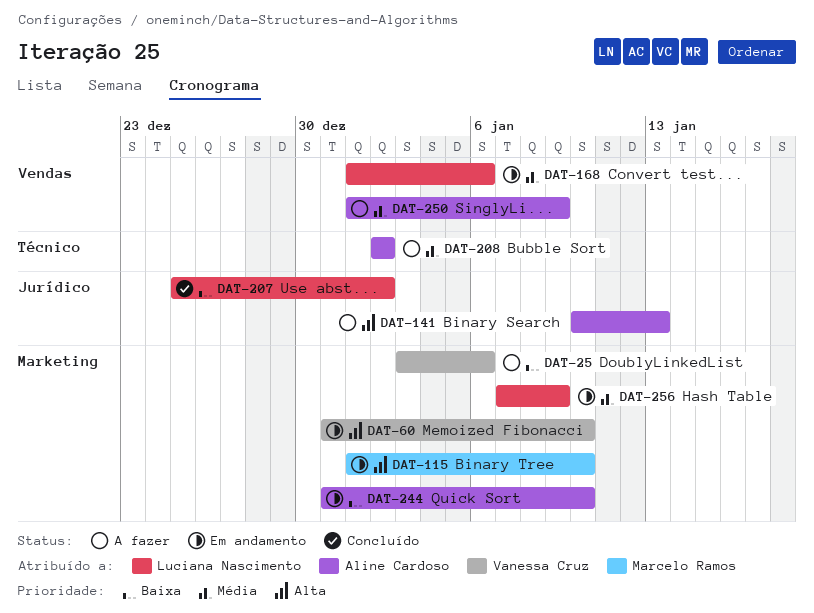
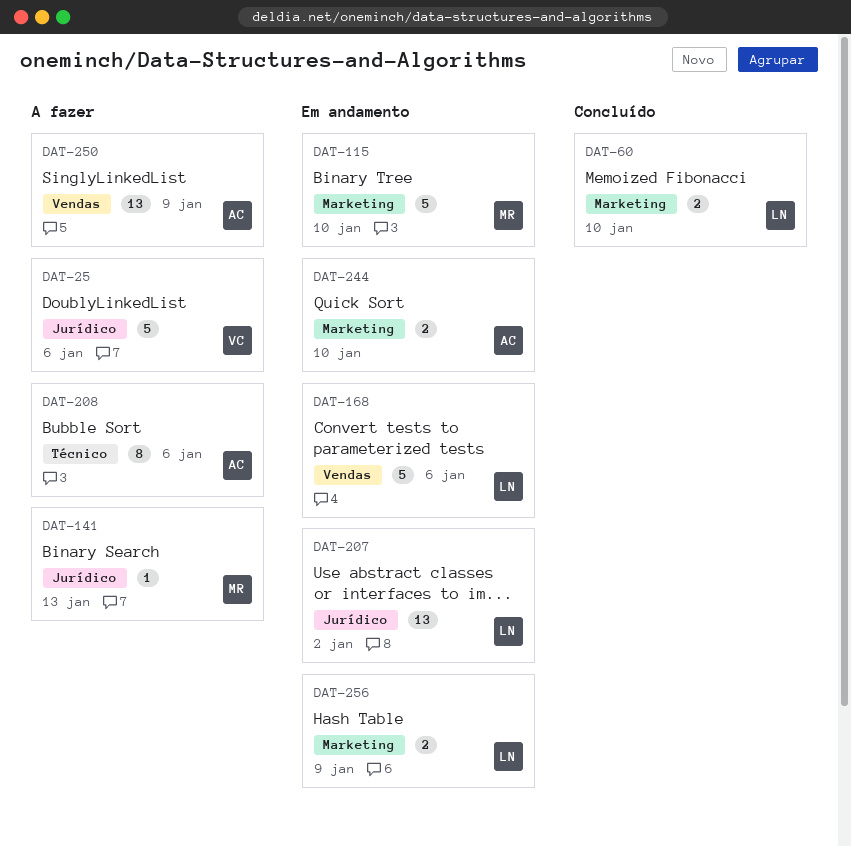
DAT-25, label: Marketing -> Jurídico
DAT-60, status: Em andamento -> Concluído
DAT-60, owner: Vanessa Cruz -> Luciana Nascimento
DAT-141, owner: Aline Cardoso -> Marcelo Ramos
DAT-207, status: Concluído -> Em andamento
DAT-208, due: Jan 2 -> Jan 6

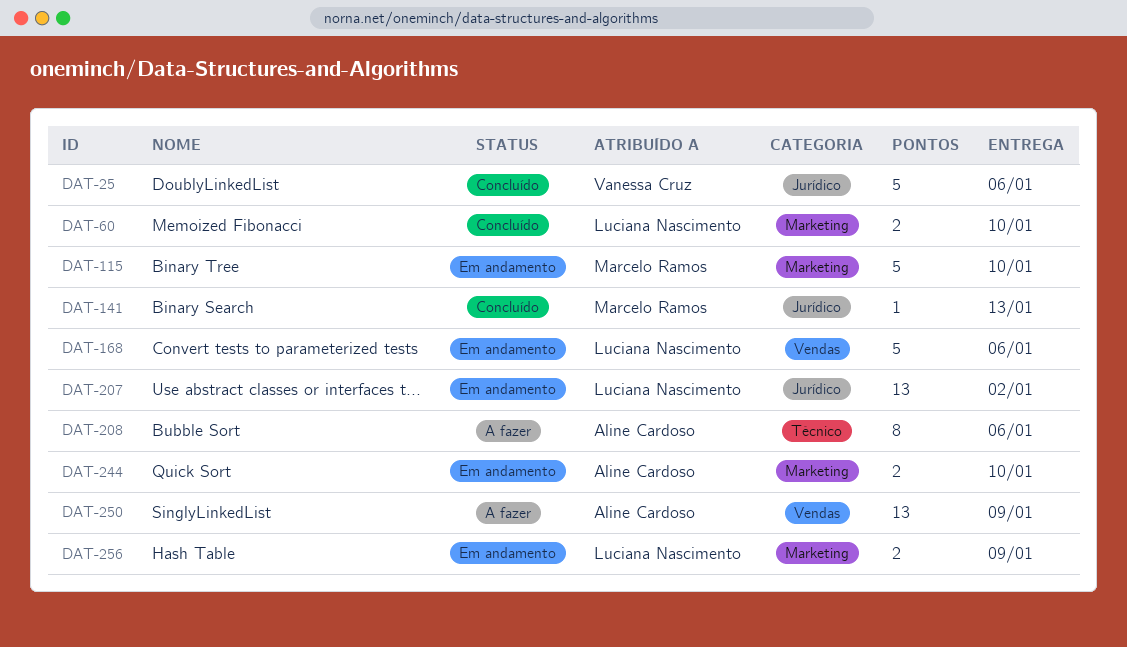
DAT-25, status: A fazer -> Concluído
DAT-141, status: A fazer -> Concluído

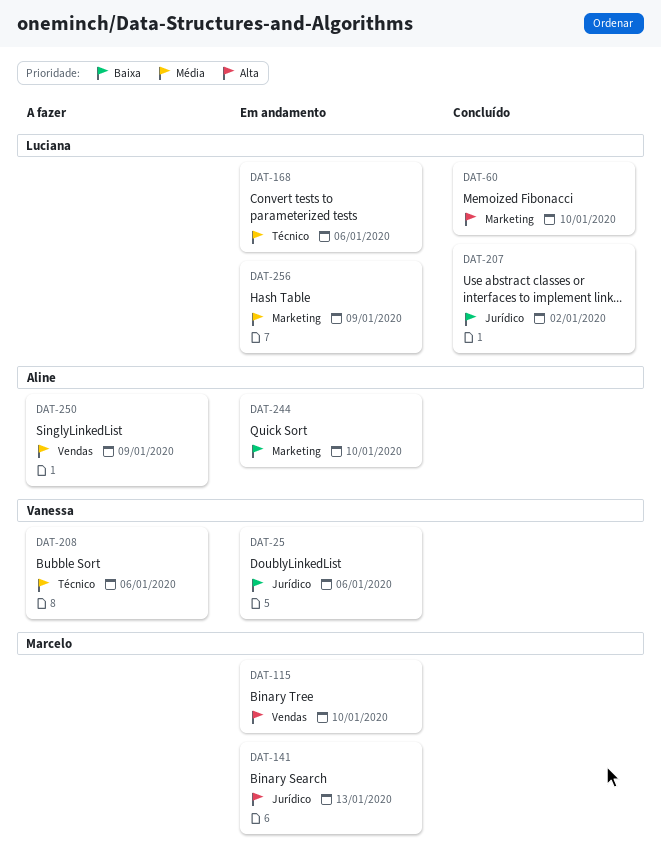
DAT-25, status: Concluído -> Em andamento
DAT-115, label: Marketing -> Vendas
DAT-141, status: Concluído -> Em andamento
DAT-168, label: Vendas -> Técnico
DAT-207, status: Em andamento -> Concluído
DAT-208, owner: Aline Cardoso -> Vanessa Cruz

